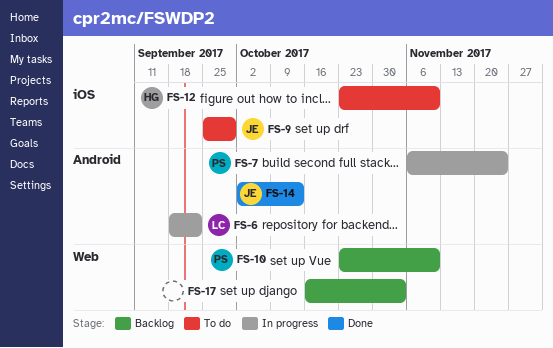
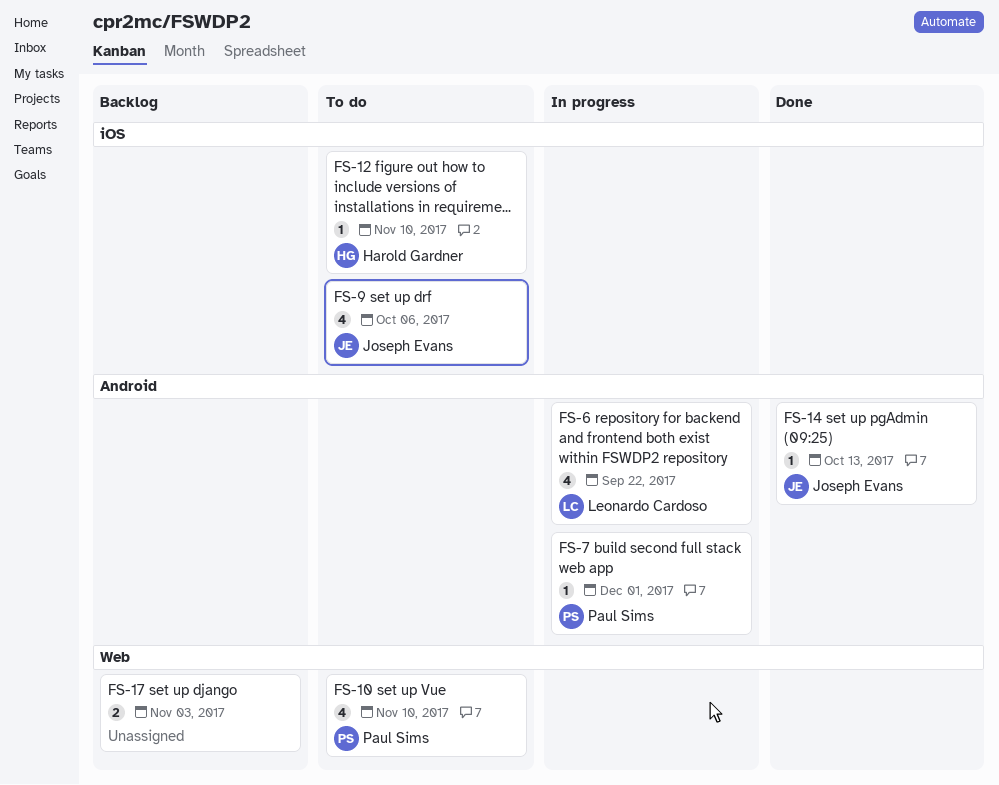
FS-7, due: Nov 24 -> Dec 1
FS-9, due: Sep 29 -> Oct 6
FS-10, status: Backlog -> To do

